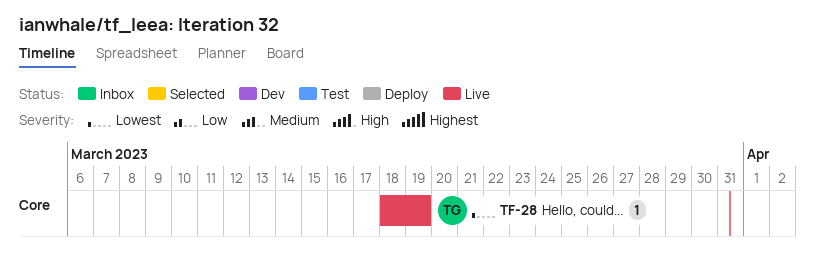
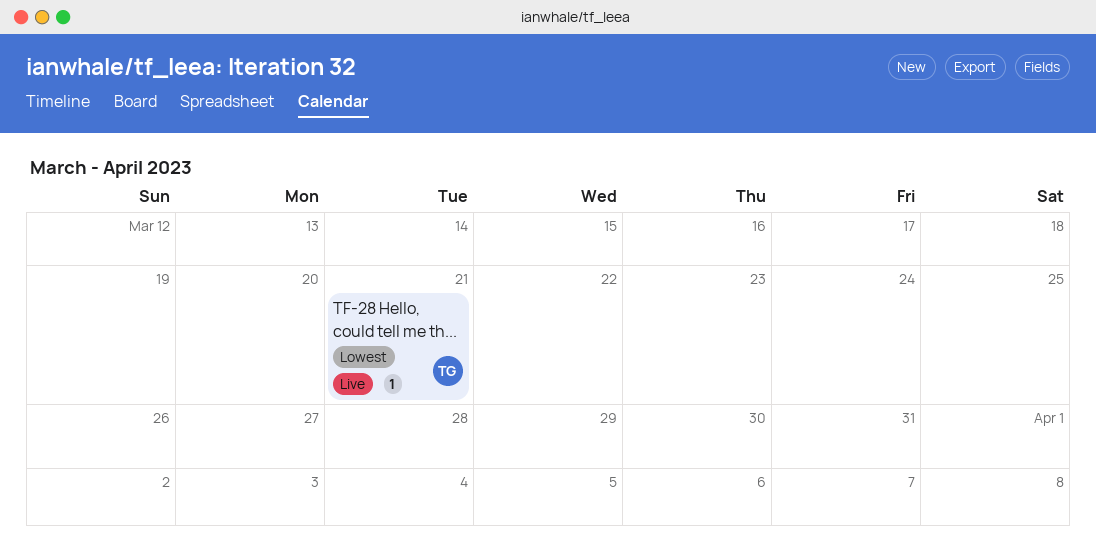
TF-28, due: Mar 19 -> Mar 21

